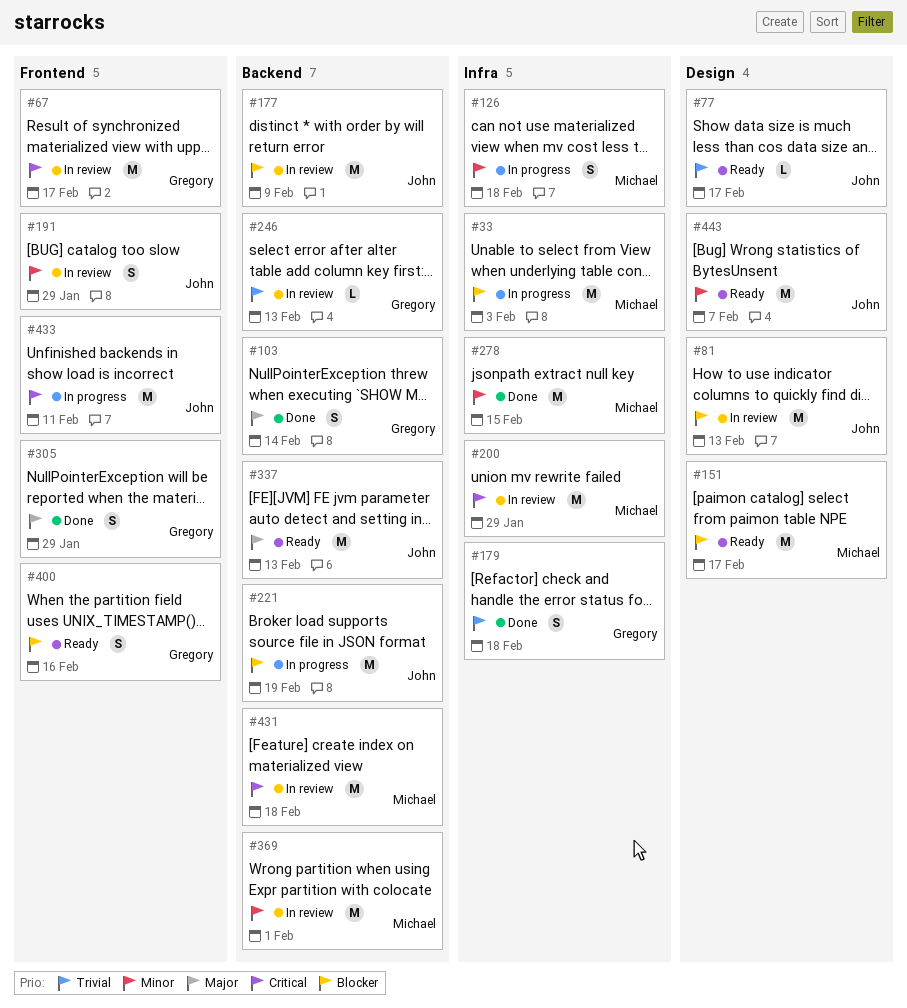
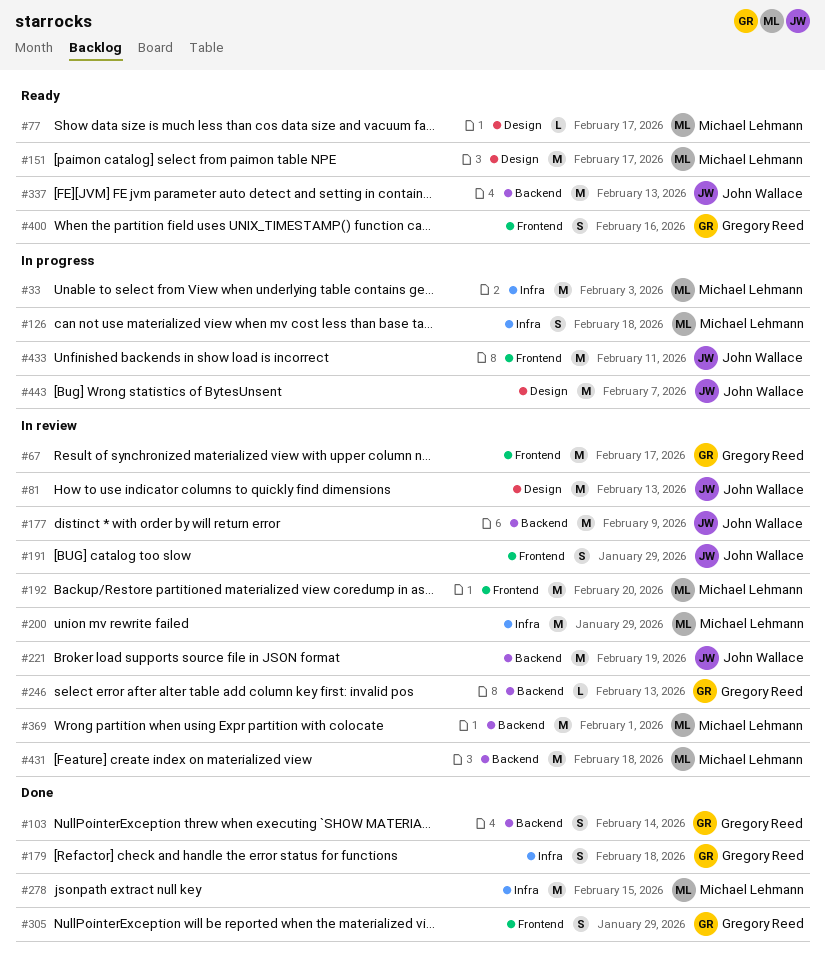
#77, owner: John Wallace -> Michael Lehmann
#192: none -> present
#221, status: In progress -> In review
#443, status: Ready -> In progress

